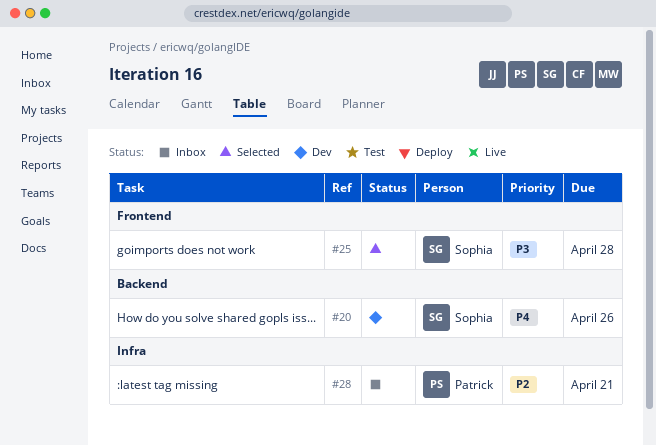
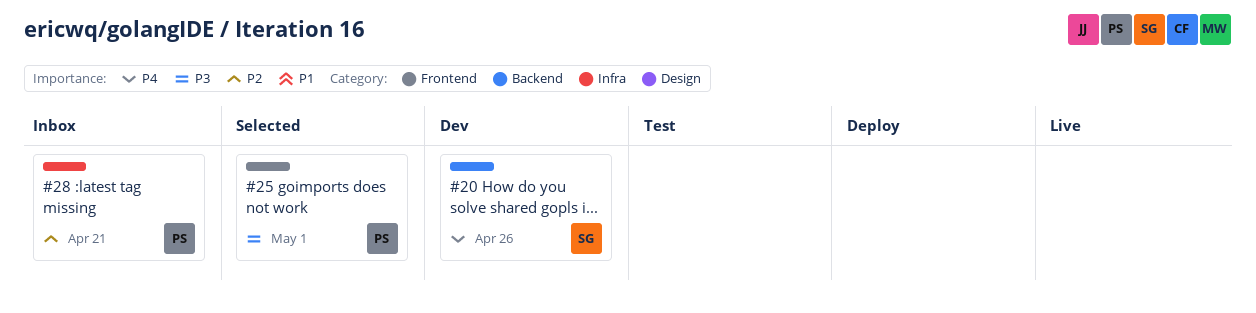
#25, owner: Sophia -> Patrick
#25, due: Apr 28 -> May 1

